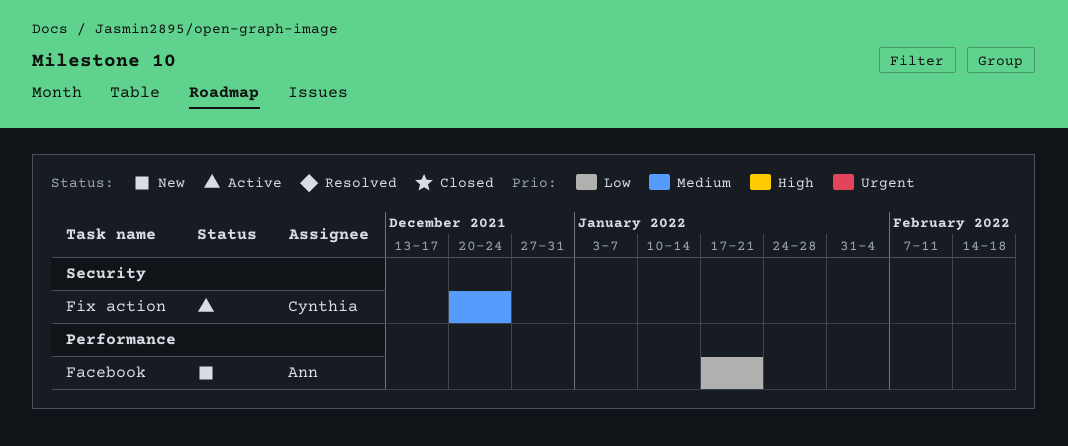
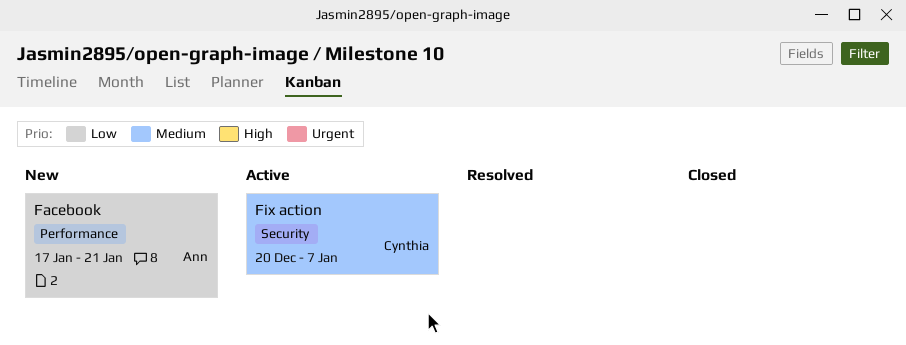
Fix action, due: Dec 24 -> Jan 7

